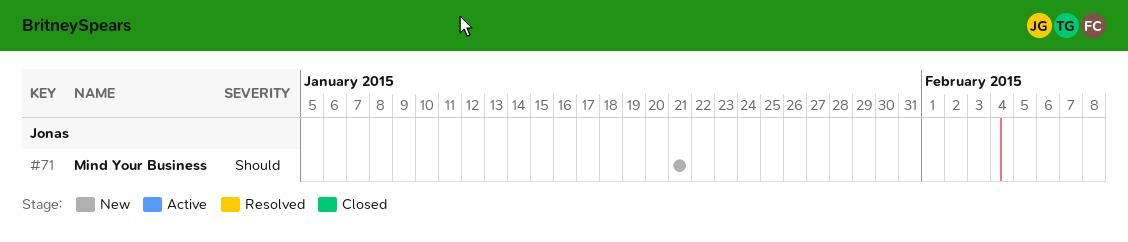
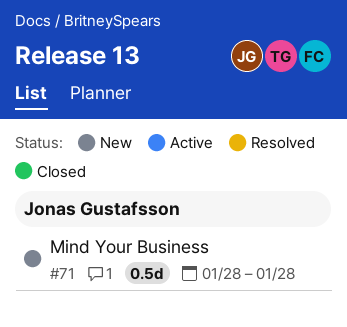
#71, start: Jan 21 -> Jan 28
#71, due: Jan 21 -> Jan 28

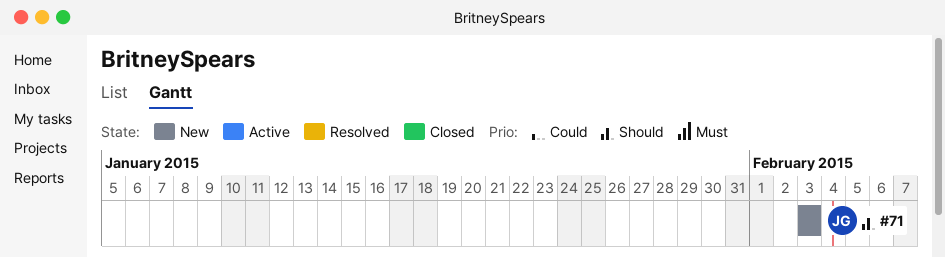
#71, start: Jan 28 -> Feb 3
#71, due: Jan 28 -> Feb 3

